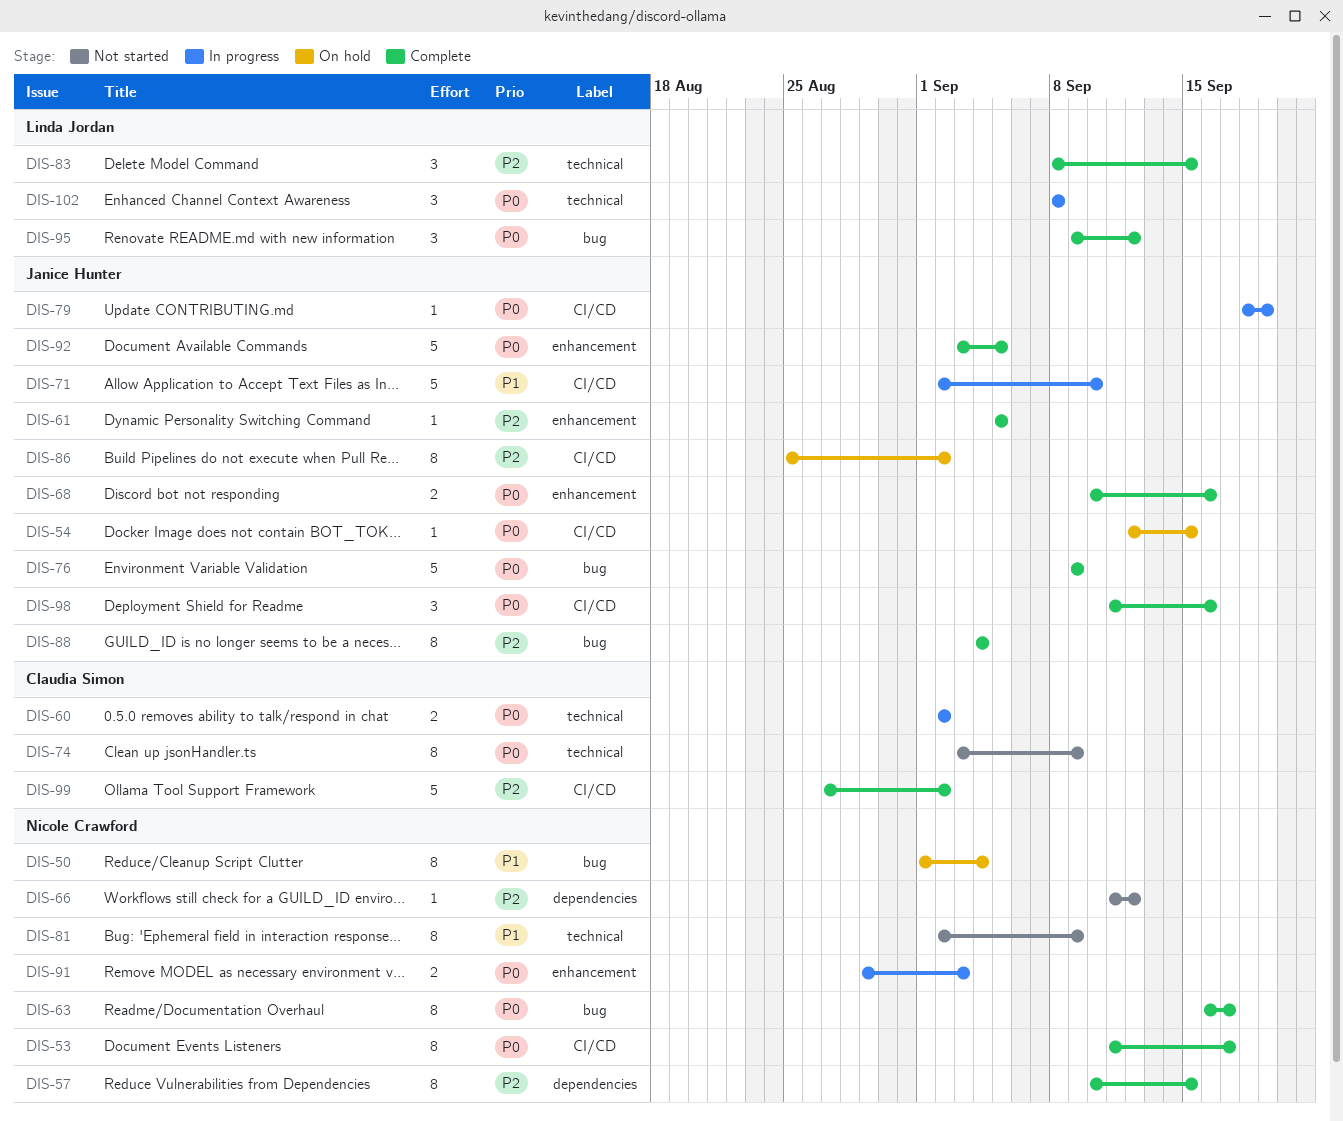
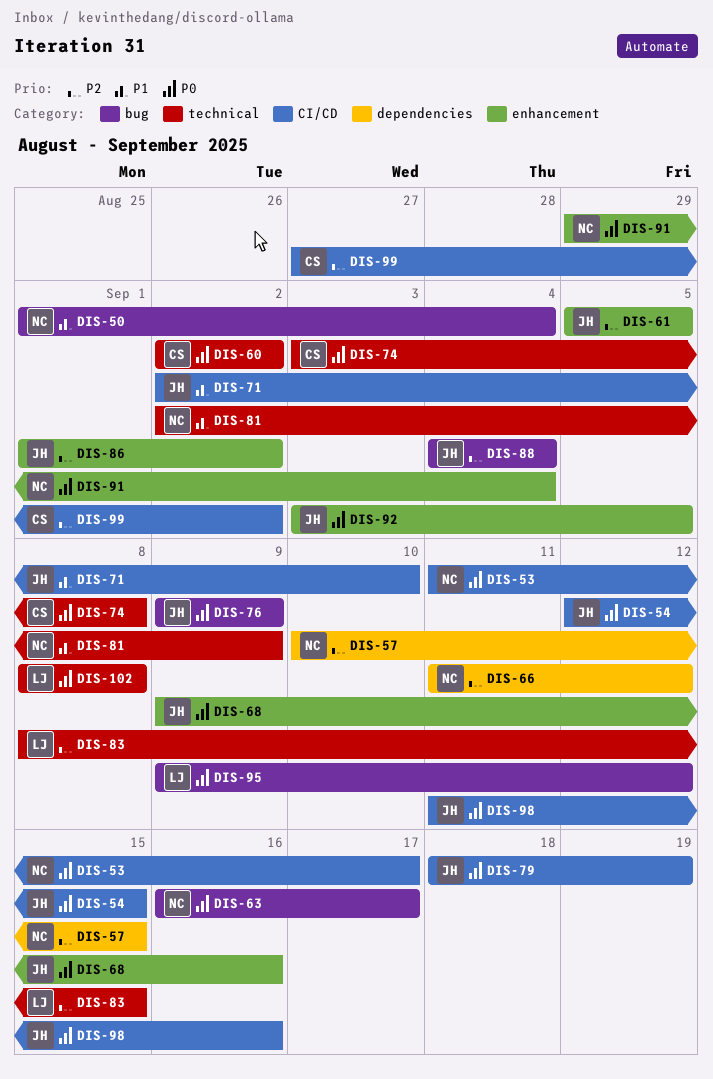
DIS-68, start: Sep 10 -> Sep 9
DIS-74, due: Sep 9 -> Sep 8
DIS-86, label: CI/CD -> enhancement
DIS-86, start: Aug 25 -> Sep 1
DIS-91, due: Sep 3 -> Sep 4

